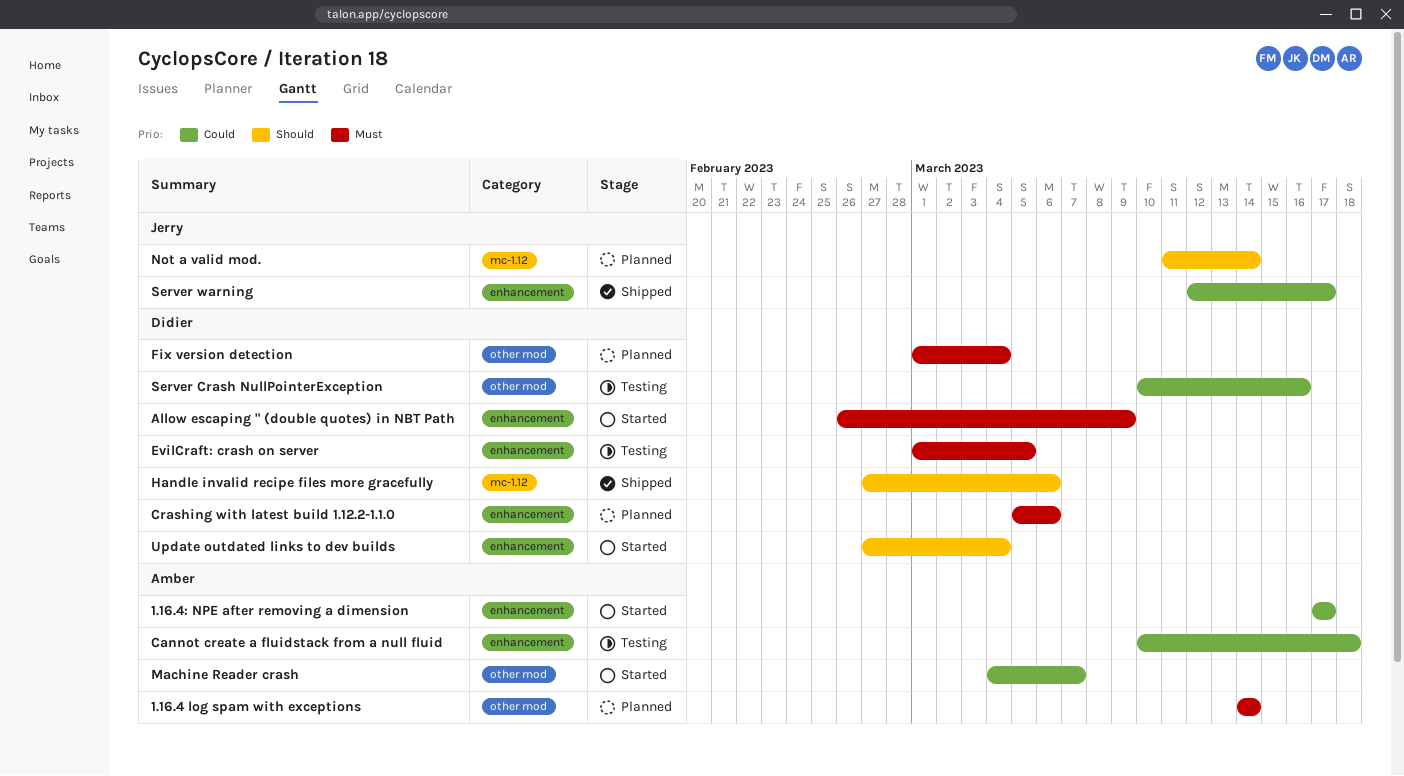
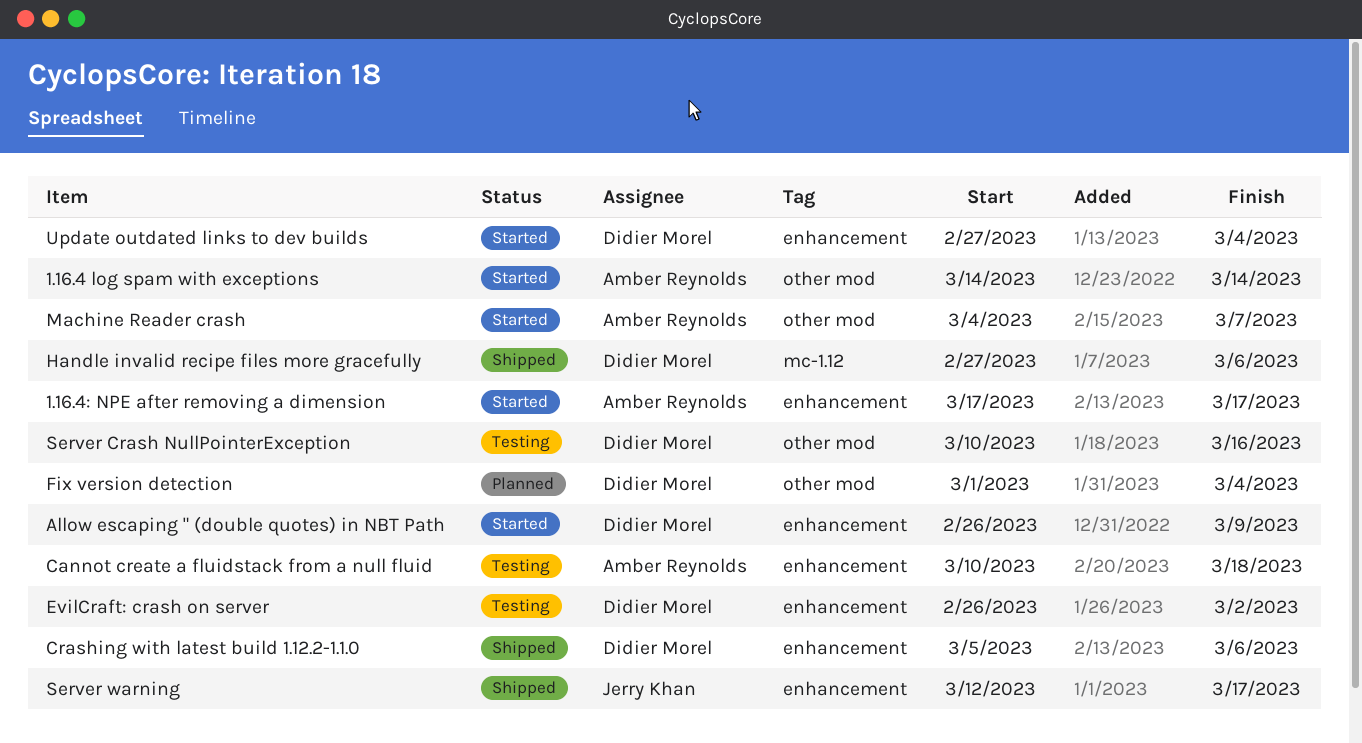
1.16.4 log spam with exceptions, status: Planned -> Started
Crashing with latest build 1.12.2-1.1.0, status: Planned -> Shipped
EvilCraft: crash on server, start: Mar 1 -> Feb 26
EvilCraft: crash on server, due: Mar 5 -> Mar 2
Not a valid mod.: present -> none

